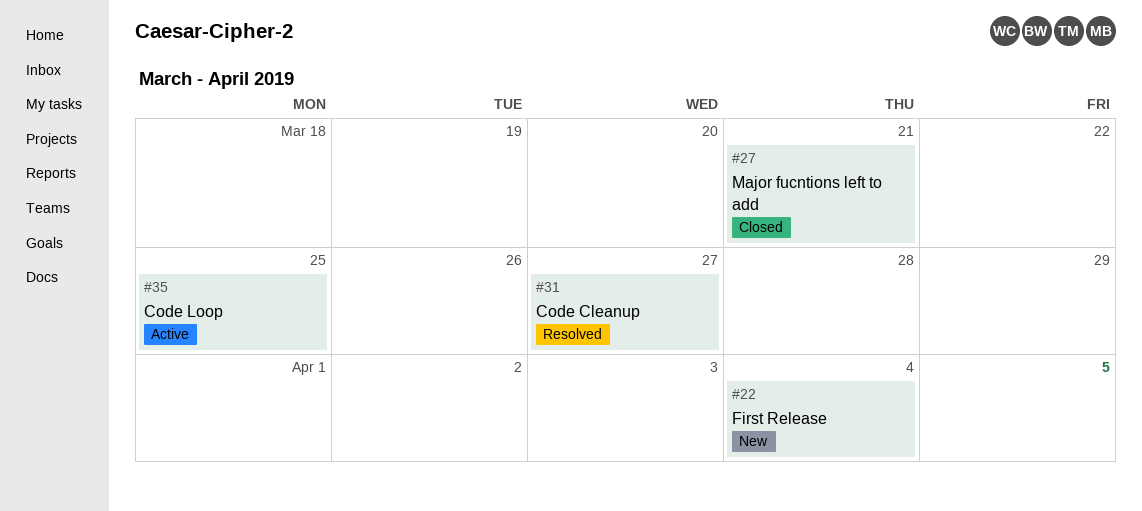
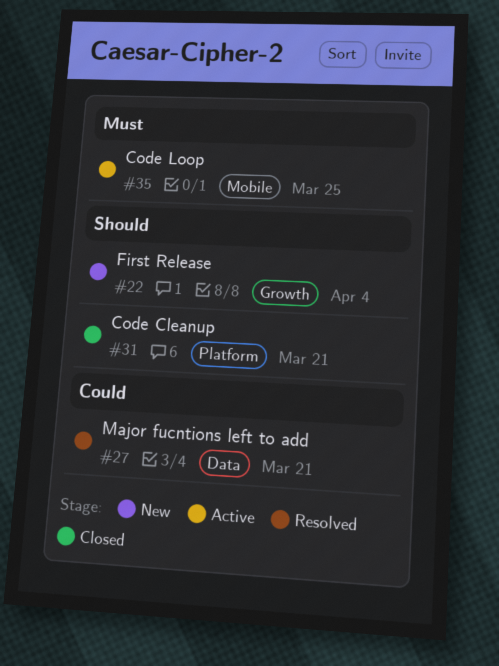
#27, status: Closed -> Resolved
#31, status: Resolved -> Closed
#31, due: Mar 27 -> Mar 21

